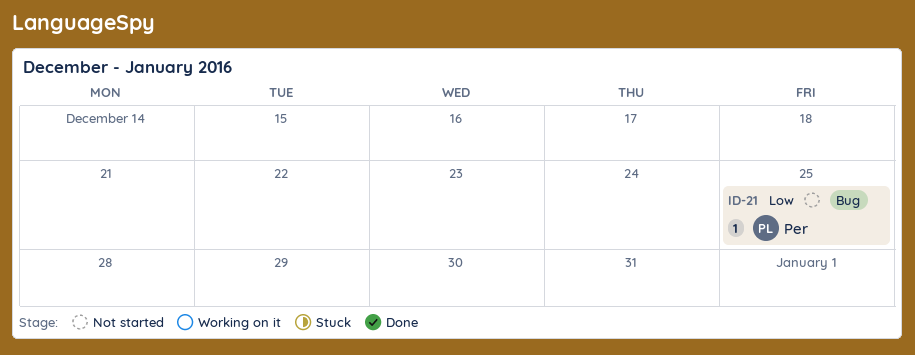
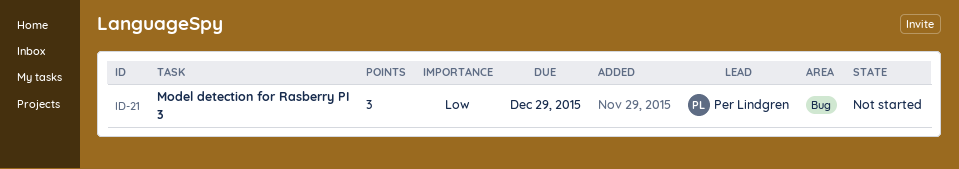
ID-21, estimate: 1 -> 3
ID-21, due: Dec 25 -> Dec 29

